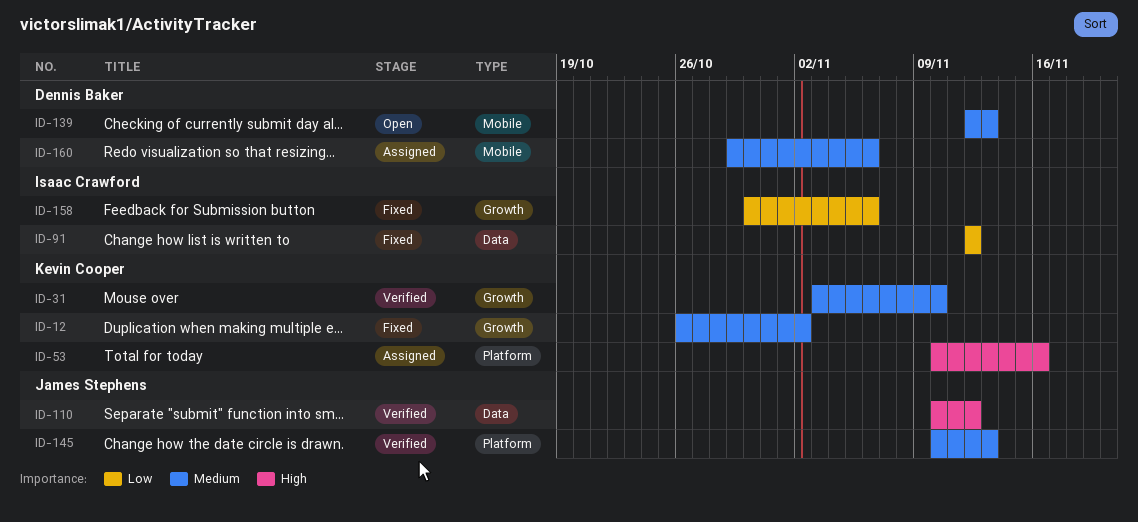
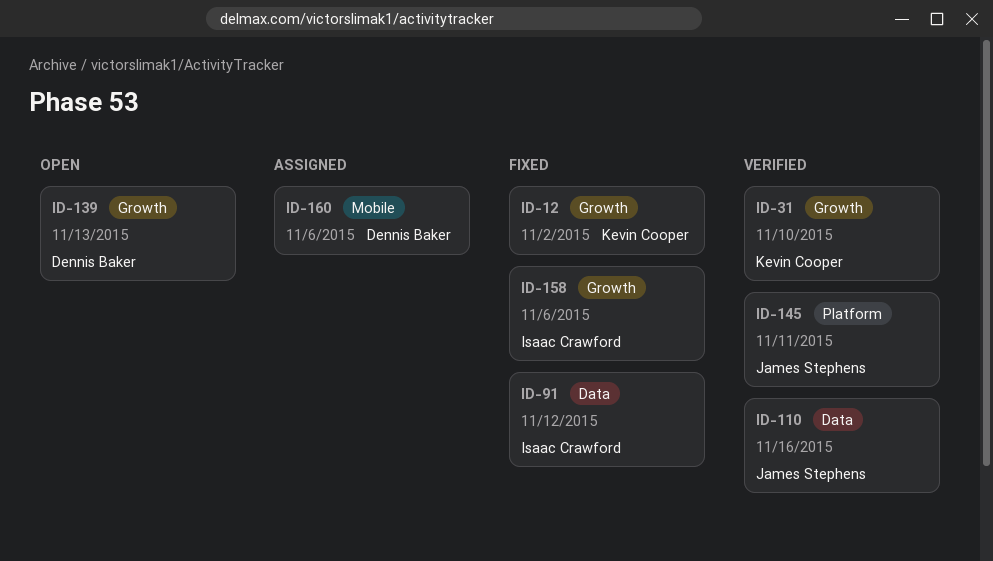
ID-53: present -> none
ID-110, due: Nov 12 -> Nov 16
ID-139, label: Mobile -> Growth
ID-145, due: Nov 13 -> Nov 11

